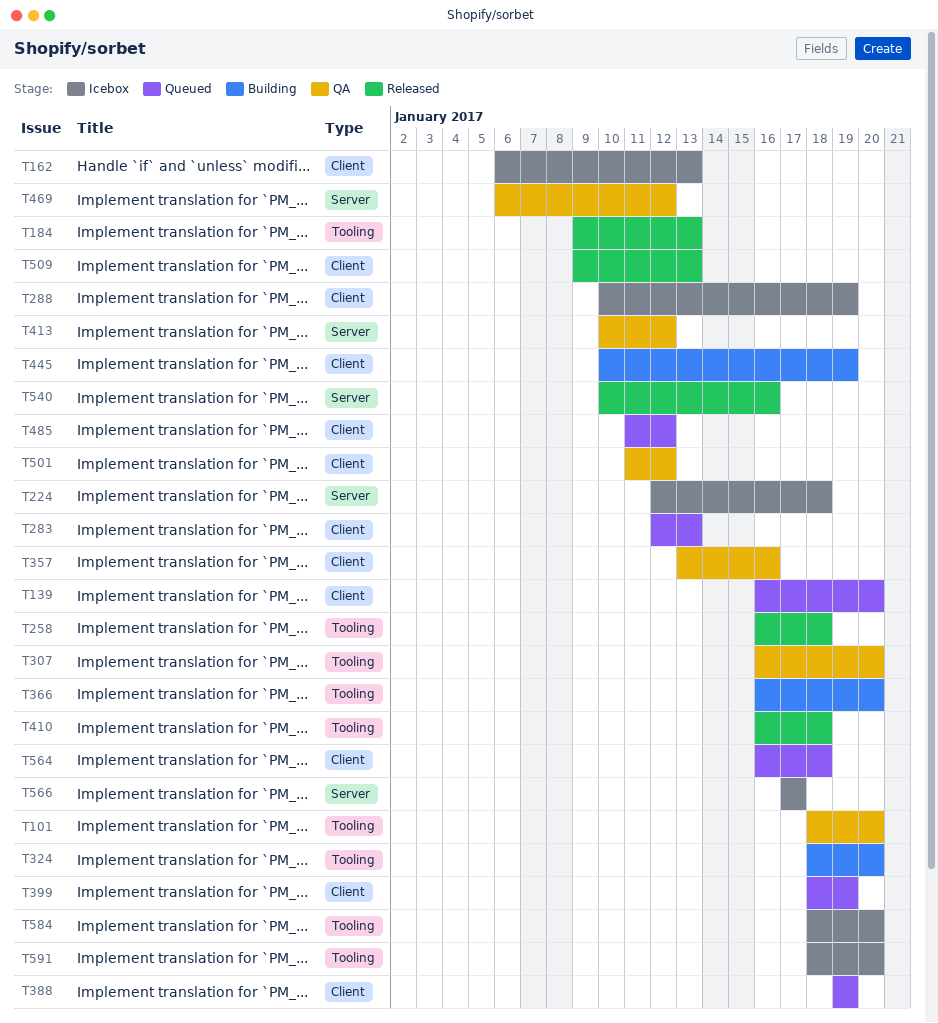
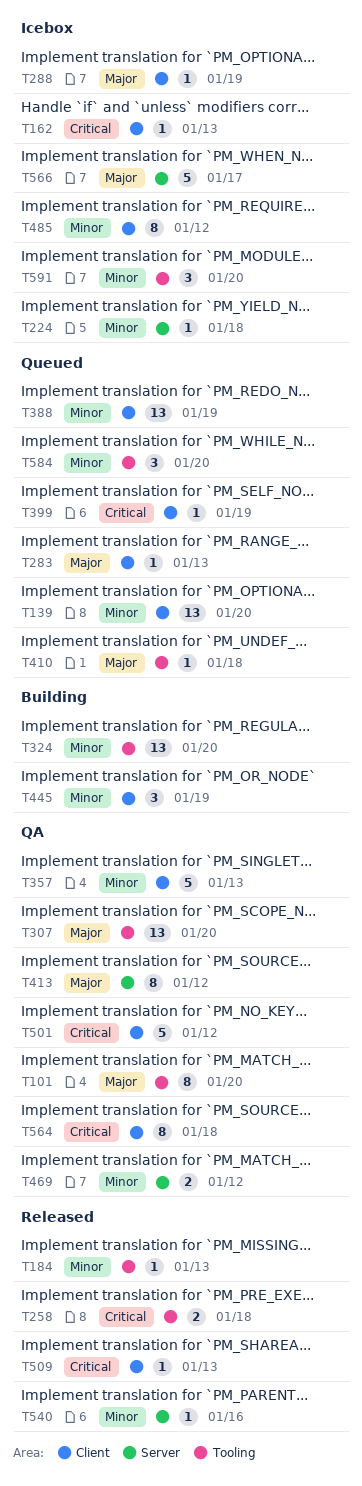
T357, due: Jan 16 -> Jan 13
T366: present -> none
T410, status: Released -> Queued
T485, status: Queued -> Icebox
T564, status: Queued -> QA
T584, status: Icebox -> Queued

